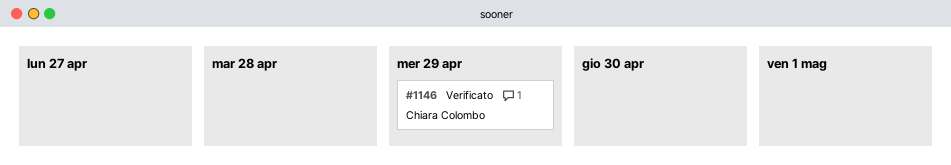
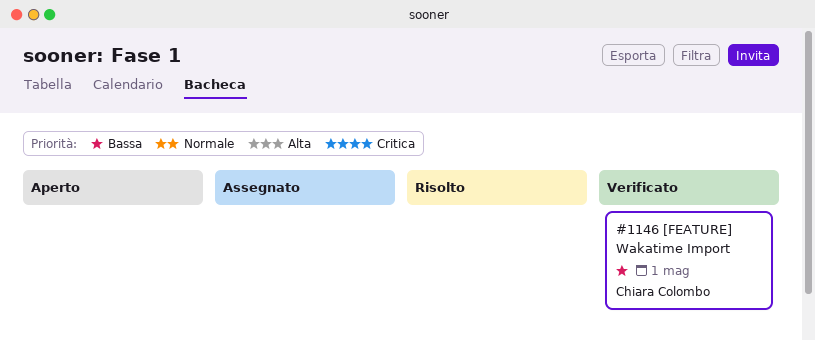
#1146, due: Apr 29 -> May 1

